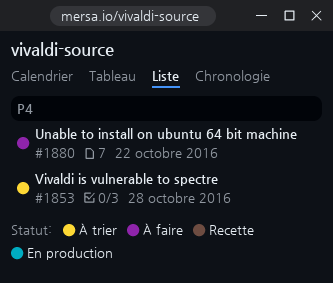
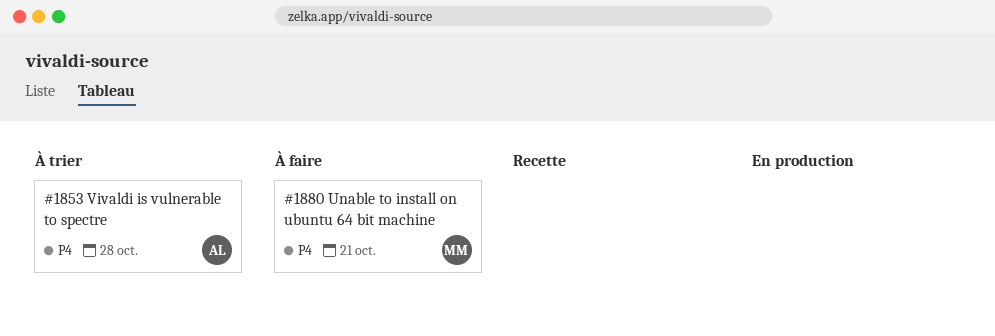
#1880, due: Oct 22 -> Oct 21

